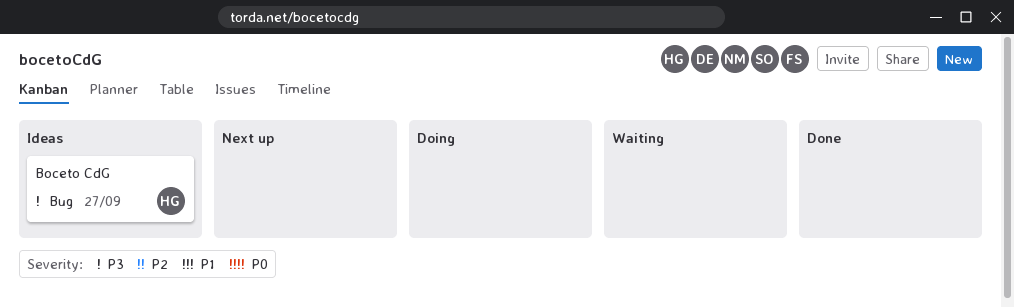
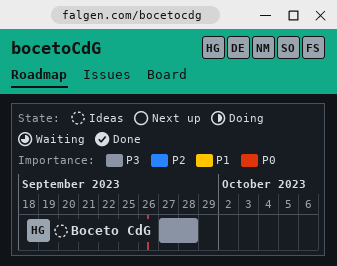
Boceto CdG, due: Sep 27 -> Sep 28

